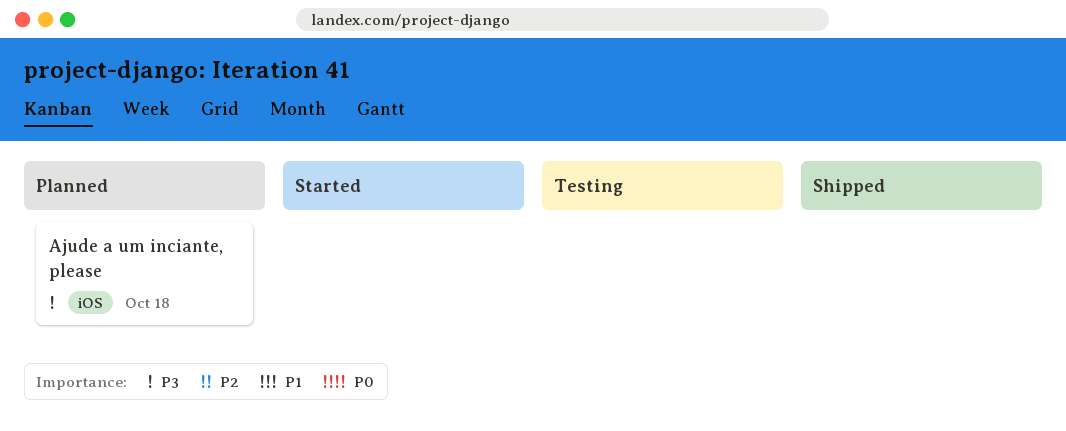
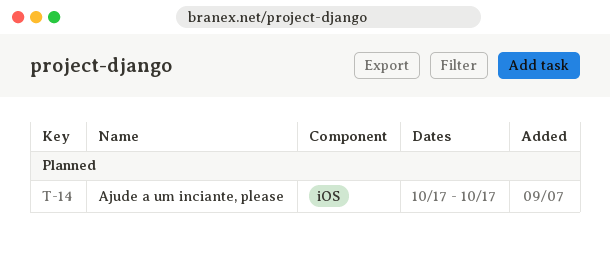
Ajude a um inciante, please, due: Oct 18 -> Oct 17

